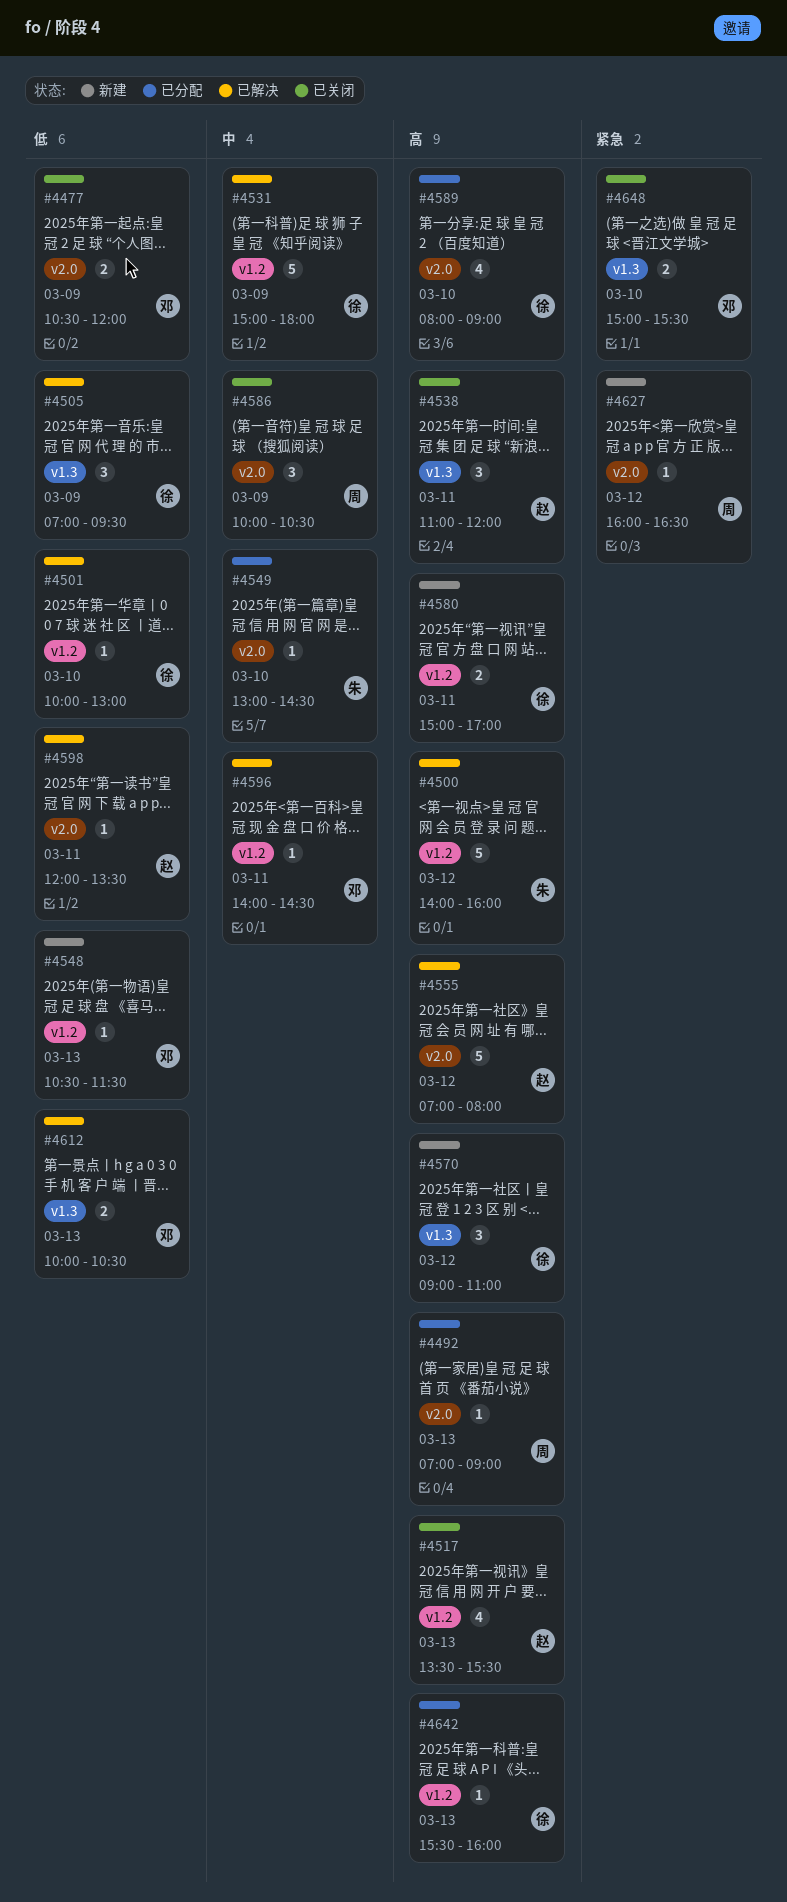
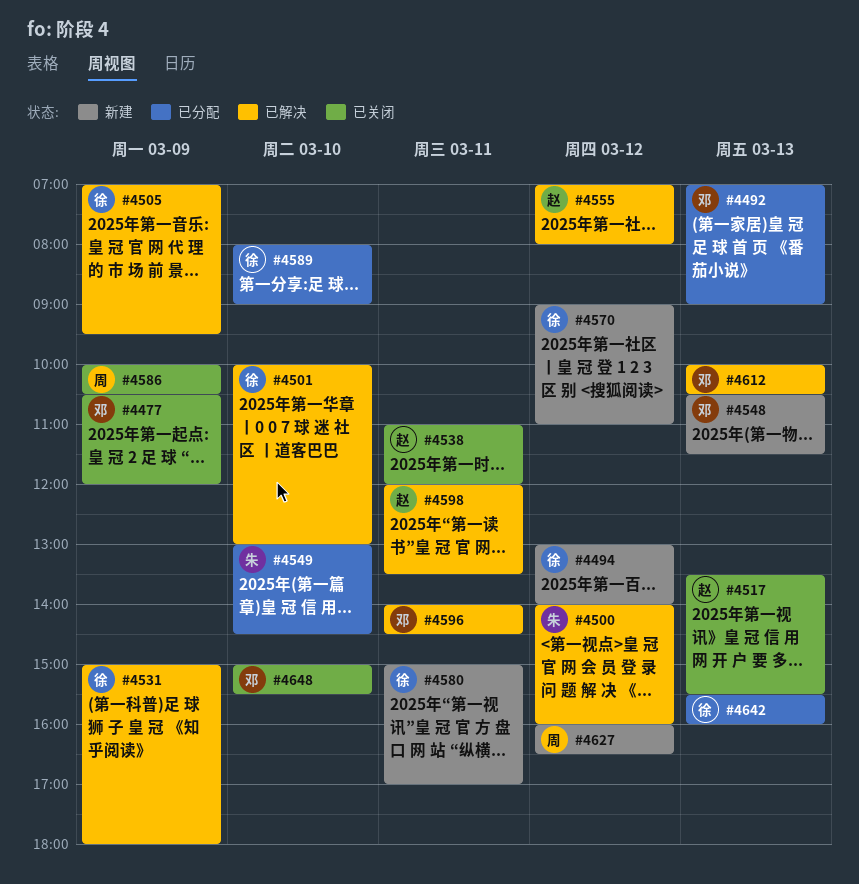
#4492, owner: 周 -> 邓
#4494: none -> present

